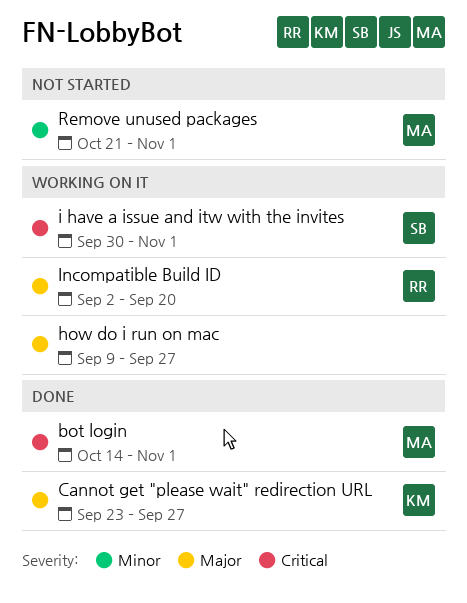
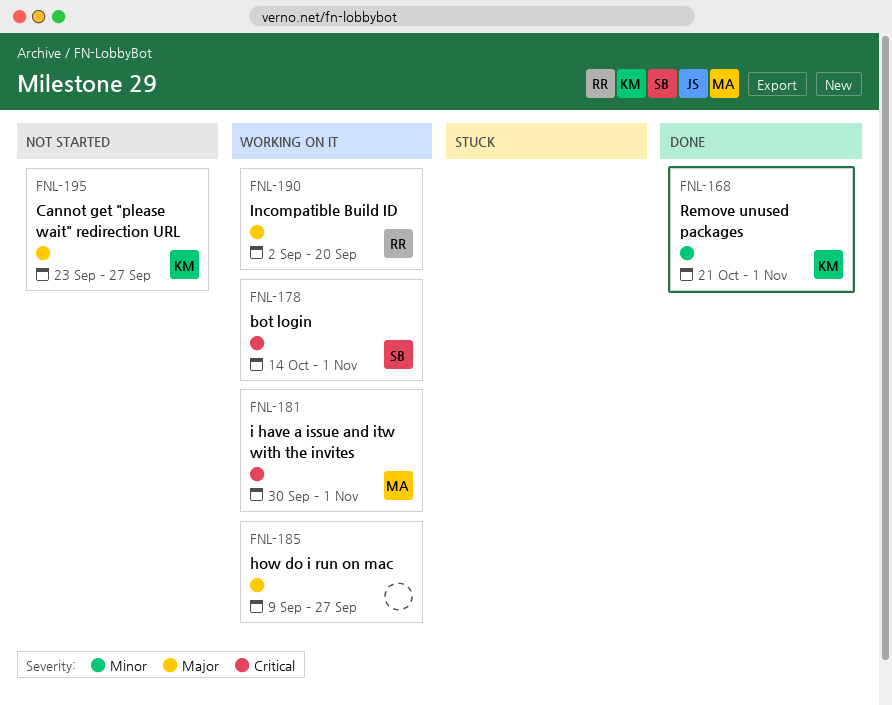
bot login, status: Done -> Working on it
bot login, owner: MA -> SB
Cannot get "please wait" redirection URL, status: Done -> Not started
i have a issue and itw with the invites, owner: SB -> MA
Remove unused packages, status: Not started -> Done
Remove unused packages, owner: MA -> KM

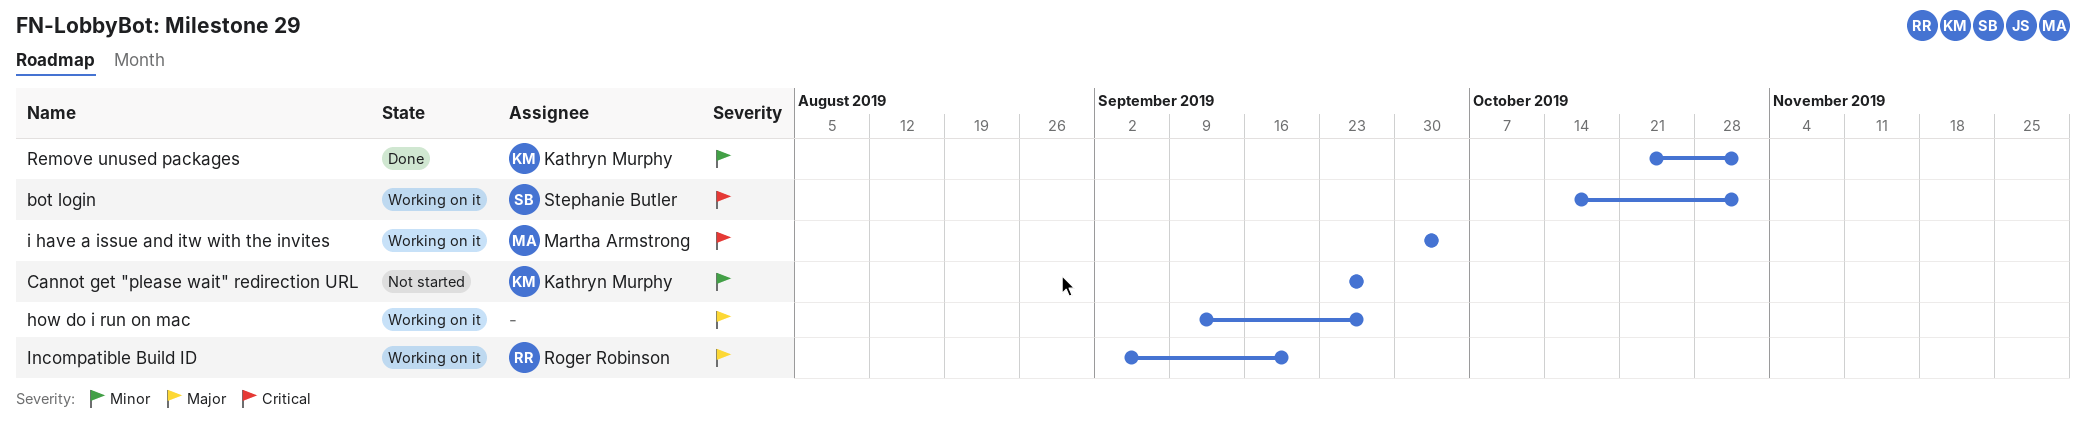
Cannot get "please wait" redirection URL, priority: Major -> Minor
i have a issue and itw with the invites, due: Nov 1 -> Oct 4

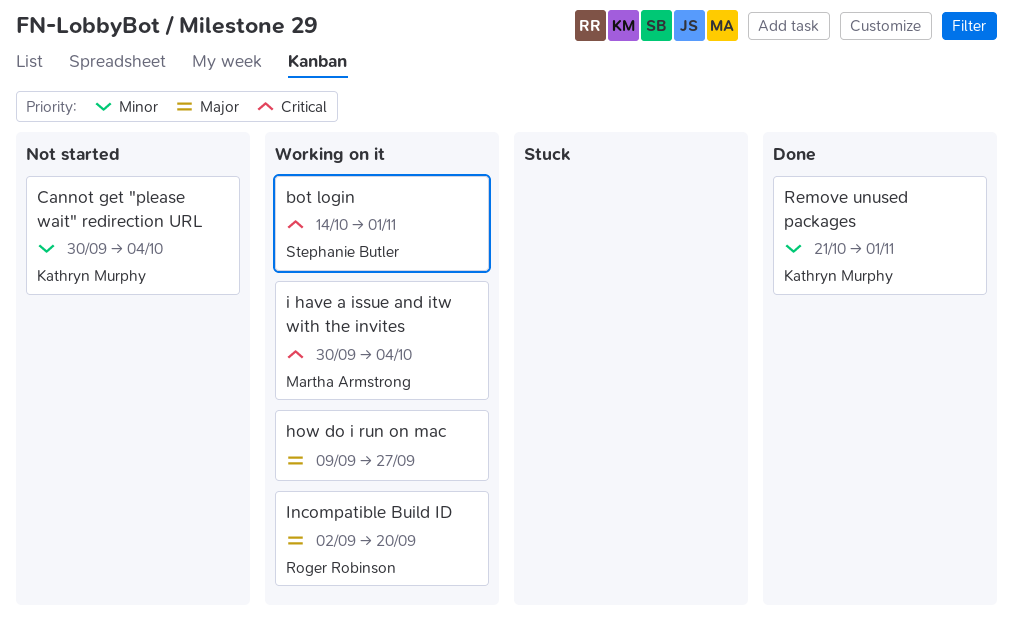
Cannot get "please wait" redirection URL, start: Sep 23 -> Sep 30
Cannot get "please wait" redirection URL, due: Sep 27 -> Oct 4

